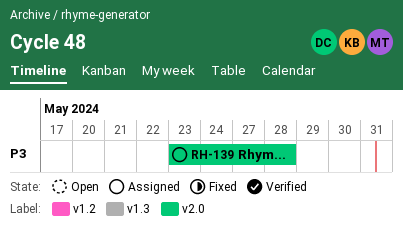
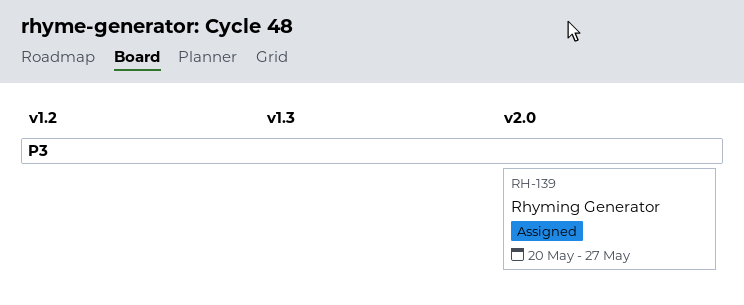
RH-139, start: May 23 -> May 20
RH-139, due: May 28 -> May 27

